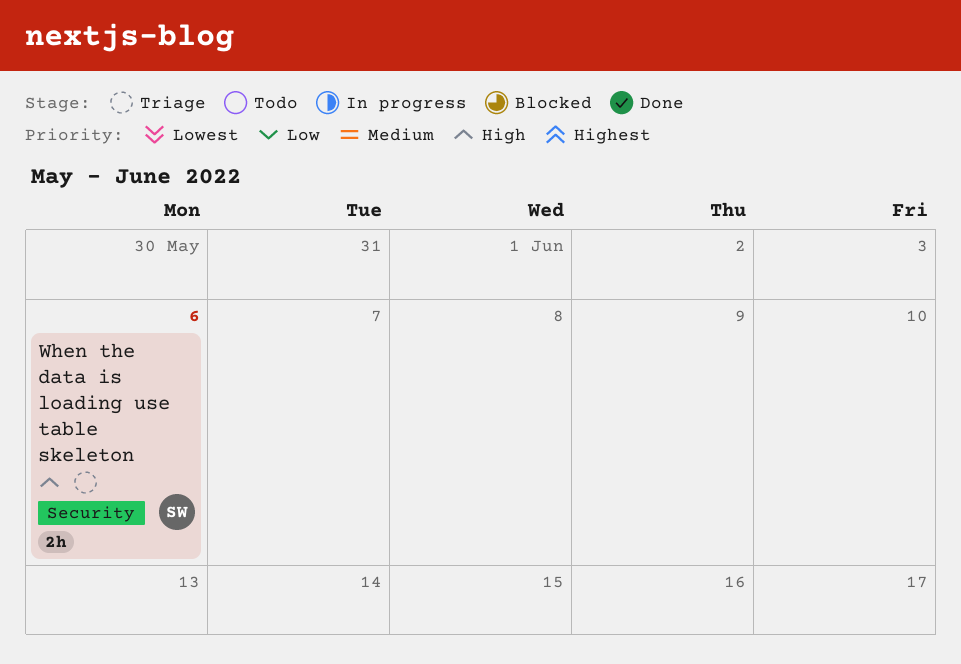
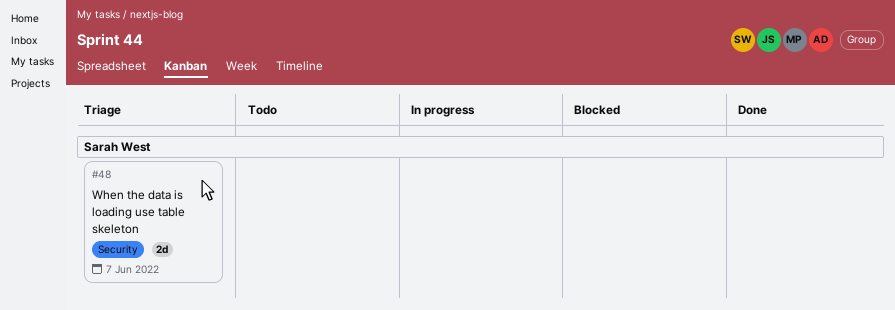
When the data is loading use table skeleton, estimate: 2h -> 2d
When the data is loading use table skeleton, due: Jun 6 -> Jun 7

